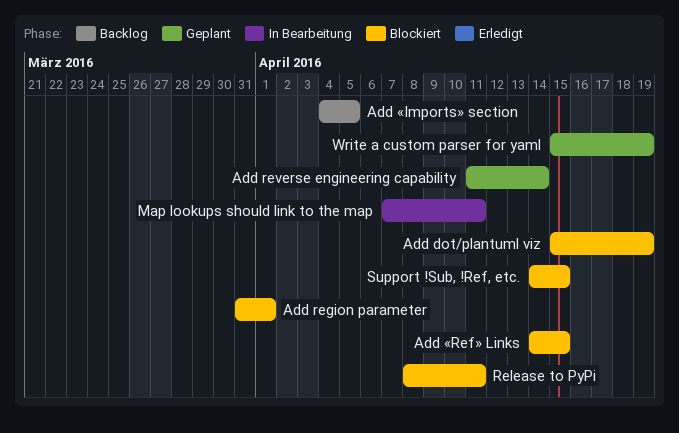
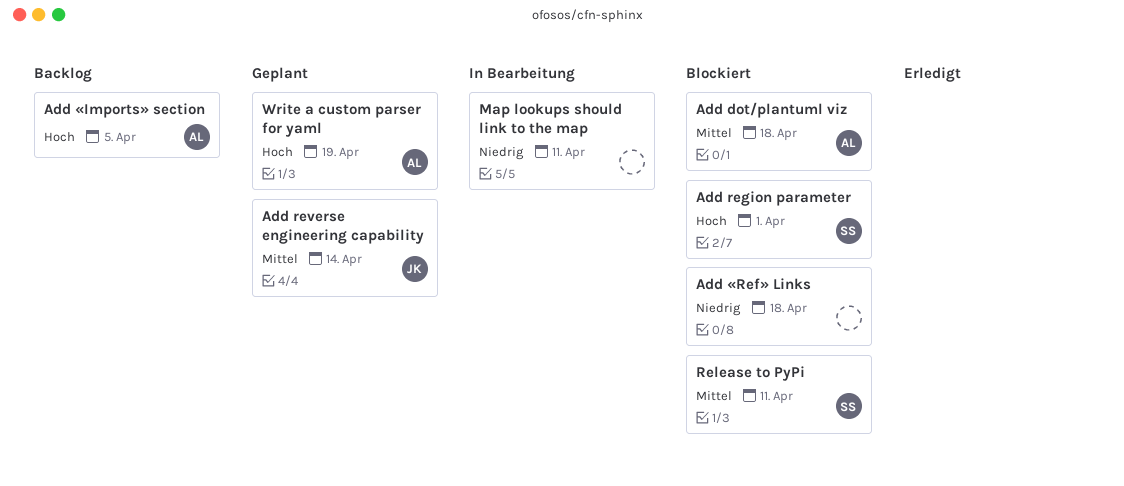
Add dot/plantuml viz, due: Apr 19 -> Apr 18
Add «Ref» Links, due: Apr 15 -> Apr 18
Support !Sub, !Ref, etc.: present -> none

